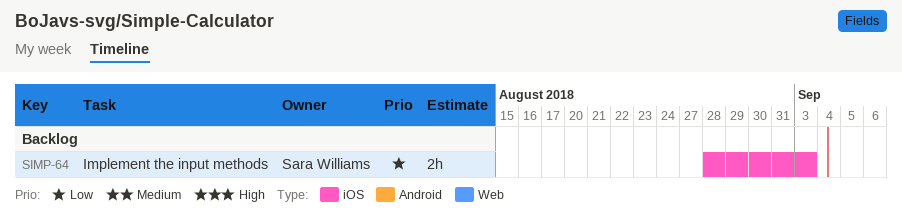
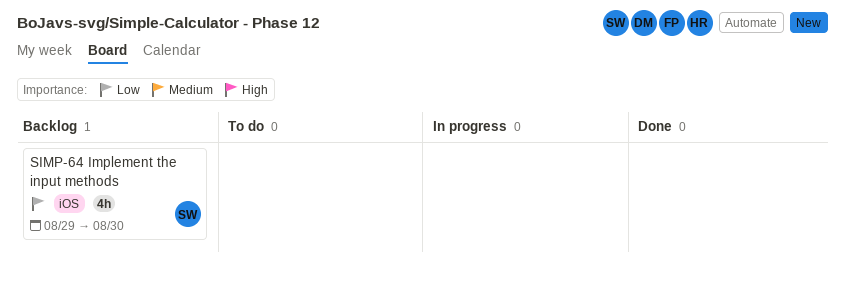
SIMP-64, estimate: 2h -> 4h
SIMP-64, start: Aug 28 -> Aug 29
SIMP-64, due: Sep 3 -> Aug 30

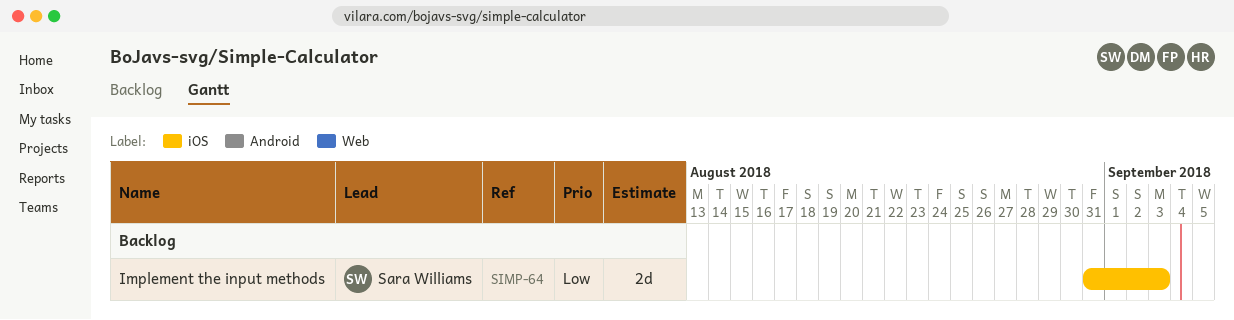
SIMP-64, estimate: 4h -> 2d
SIMP-64, start: Aug 29 -> Aug 31
SIMP-64, due: Aug 30 -> Sep 3

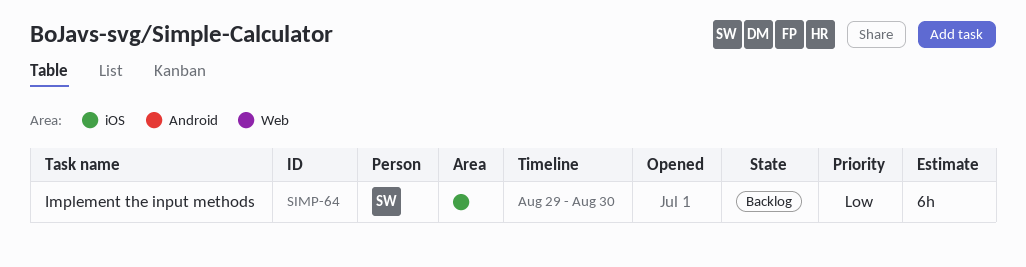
SIMP-64, estimate: 2d -> 6h
SIMP-64, start: Aug 31 -> Aug 29
SIMP-64, due: Sep 3 -> Aug 30

